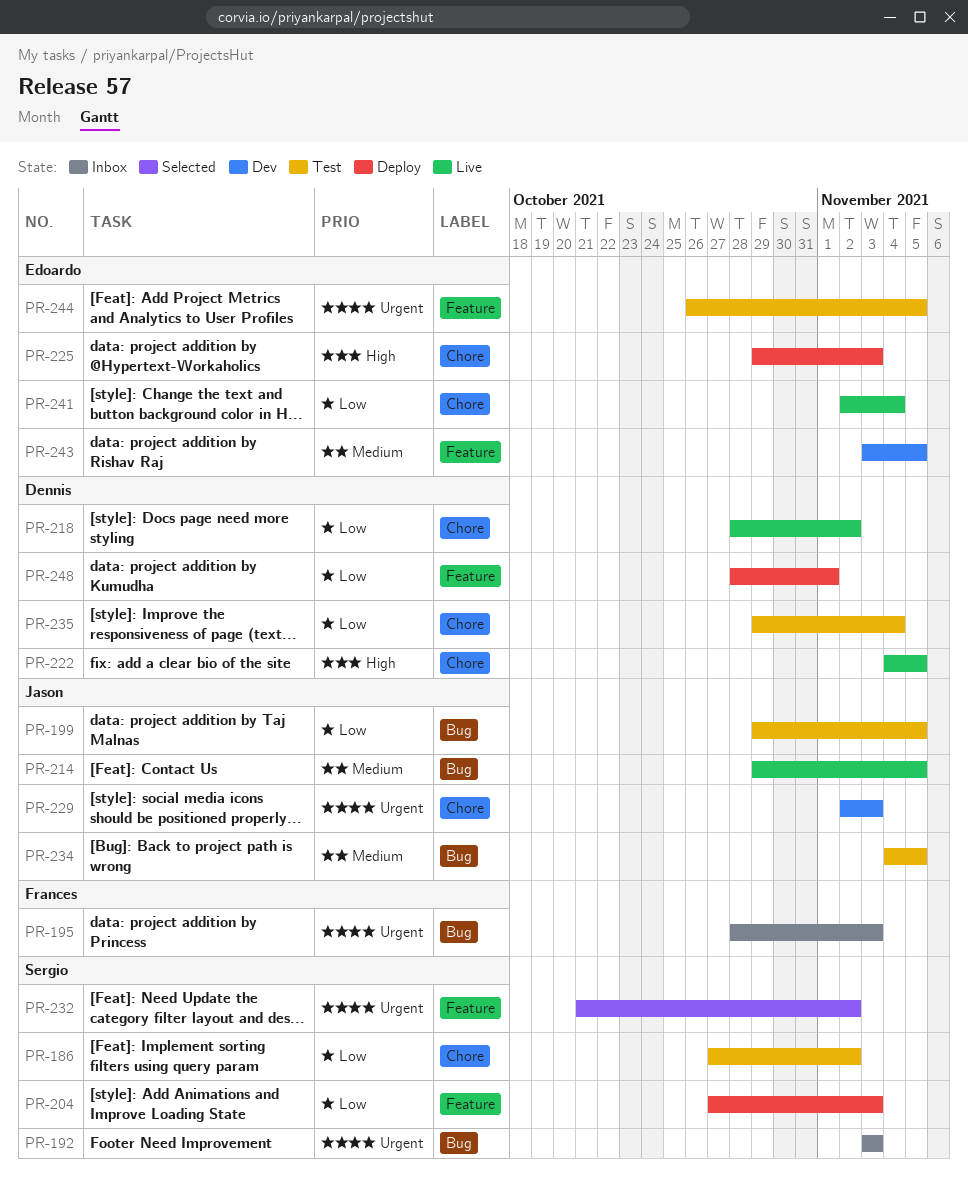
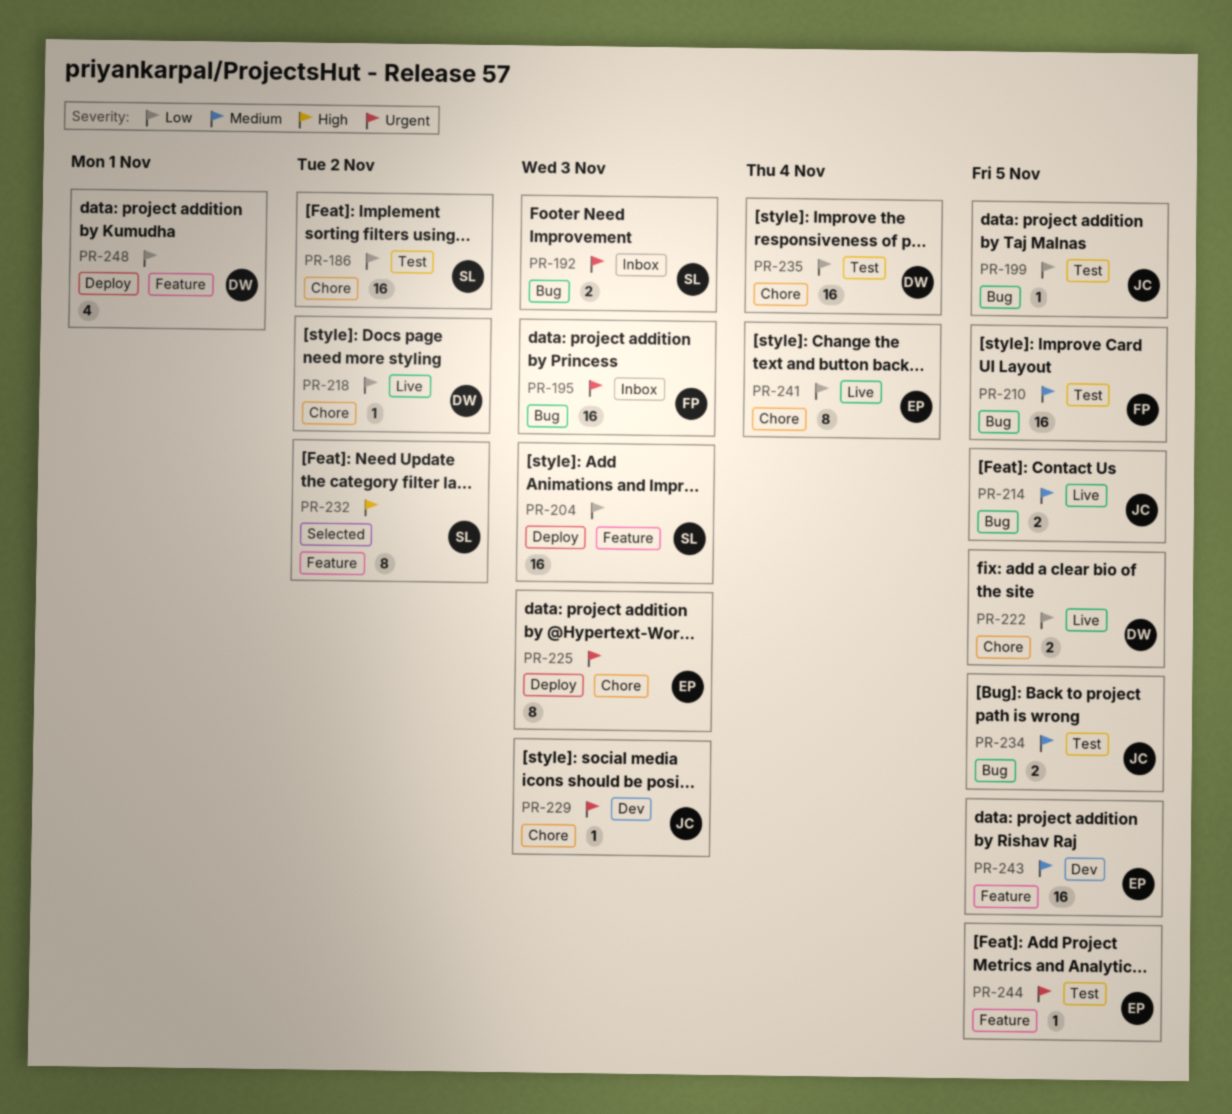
PR-210: none -> present
PR-222, priority: High -> Low
PR-225, priority: High -> Urgent
PR-232, priority: Urgent -> High

